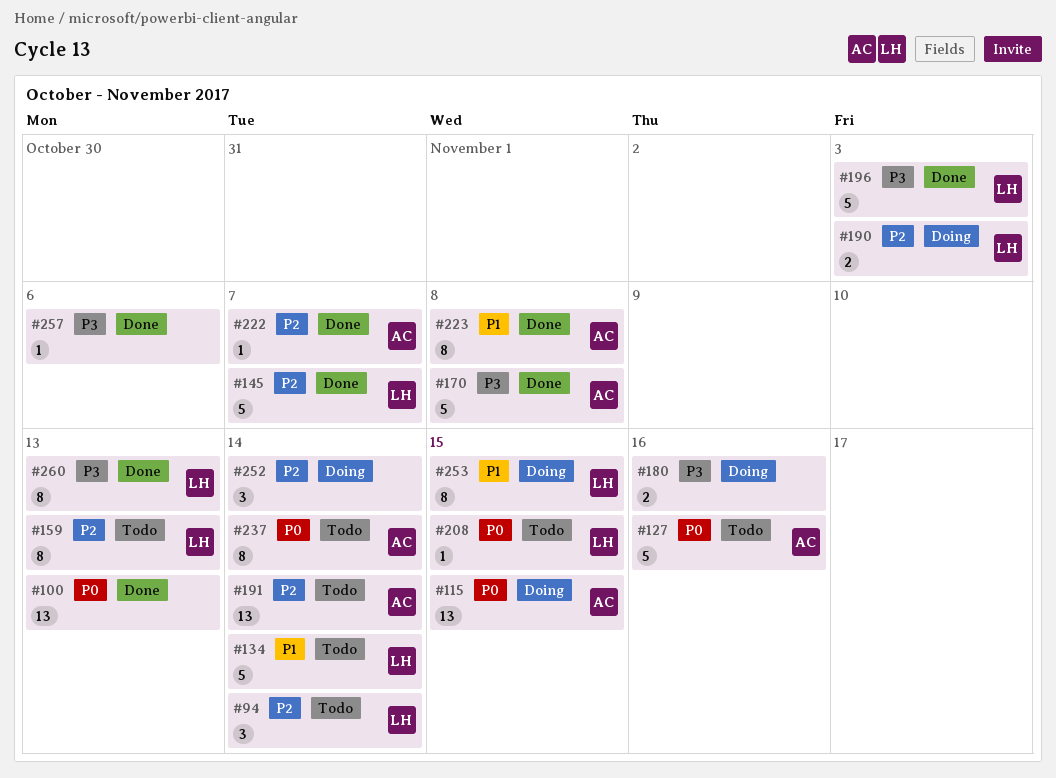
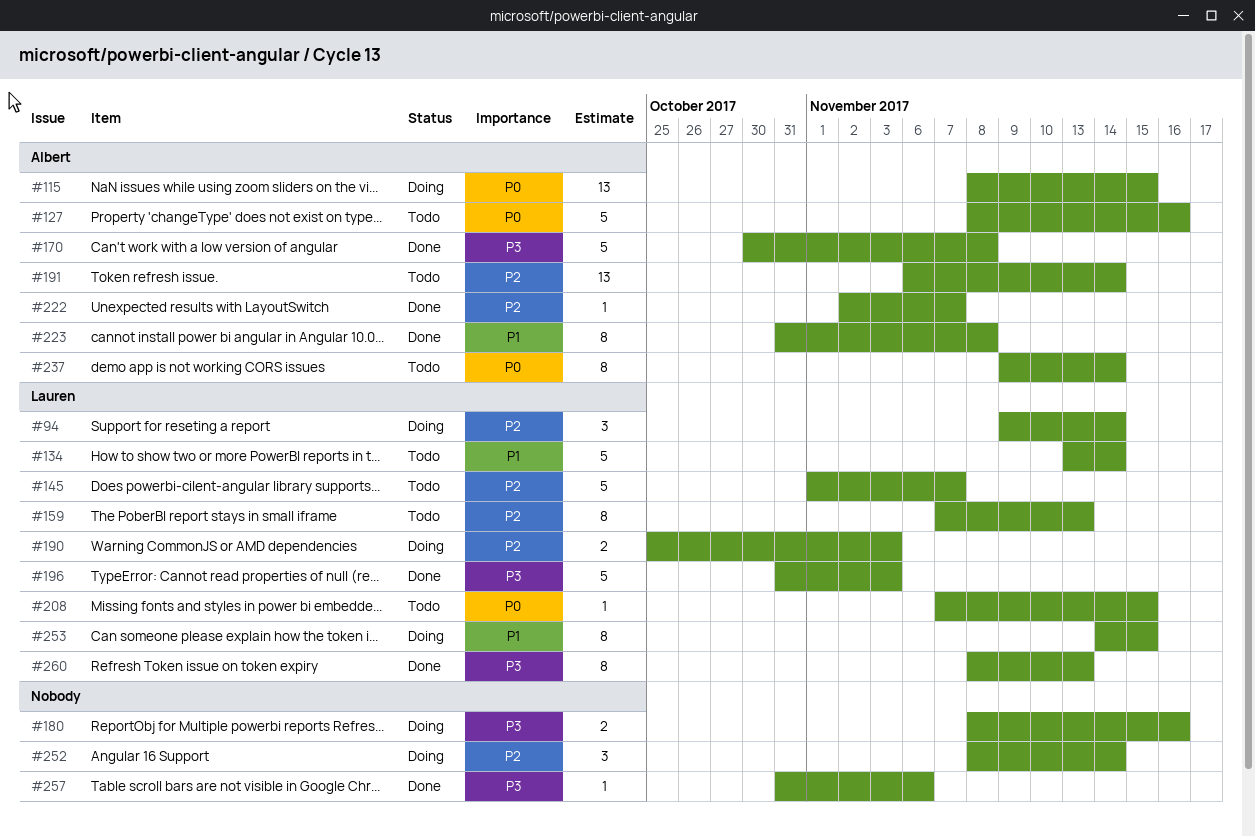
#94, status: Todo -> Doing
#100: present -> none
#145, status: Done -> Todo

